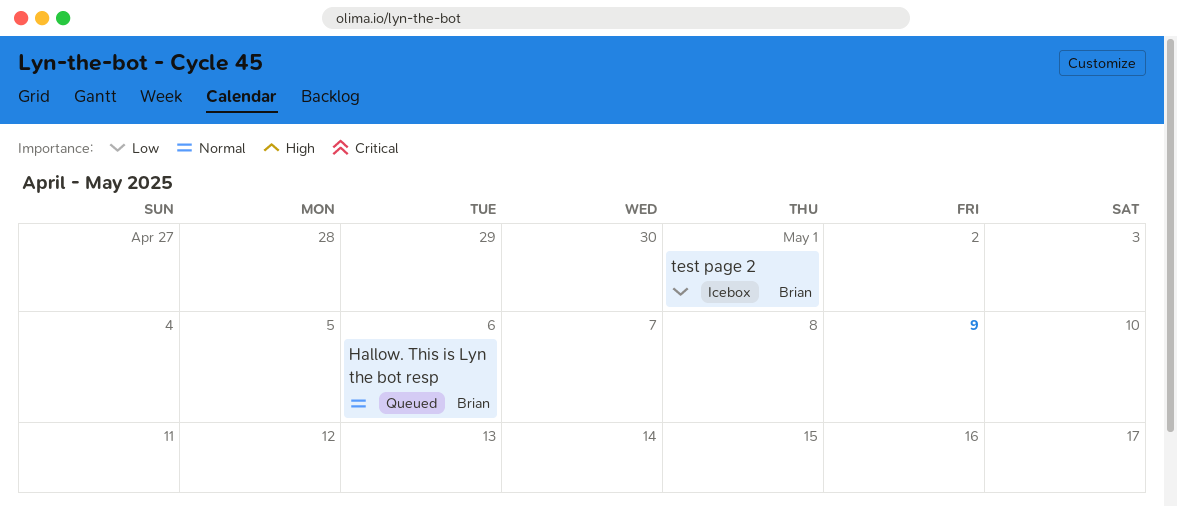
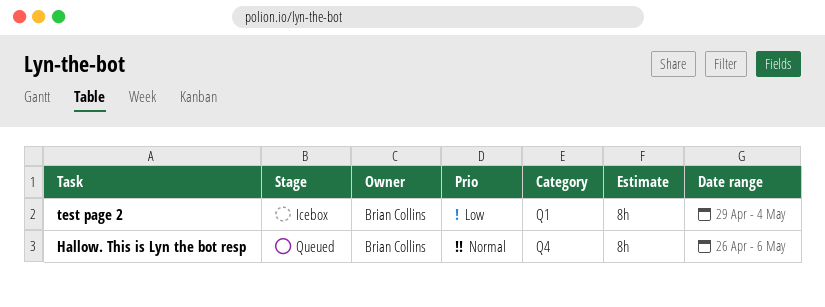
test page 2, due: May 1 -> May 4

